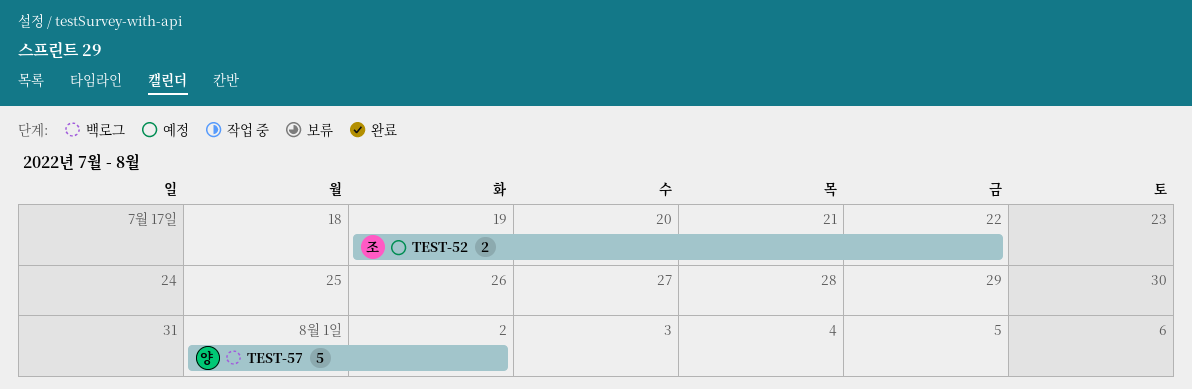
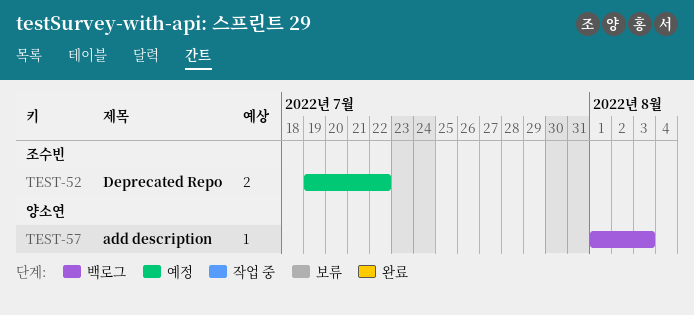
TEST-57, estimate: 5 -> 1
TEST-57, due: Aug 2 -> Aug 3

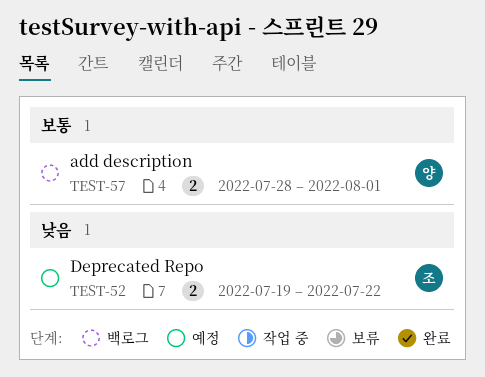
TEST-57, estimate: 1 -> 2
TEST-57, start: Aug 1 -> Jul 28
TEST-57, due: Aug 3 -> Aug 1

